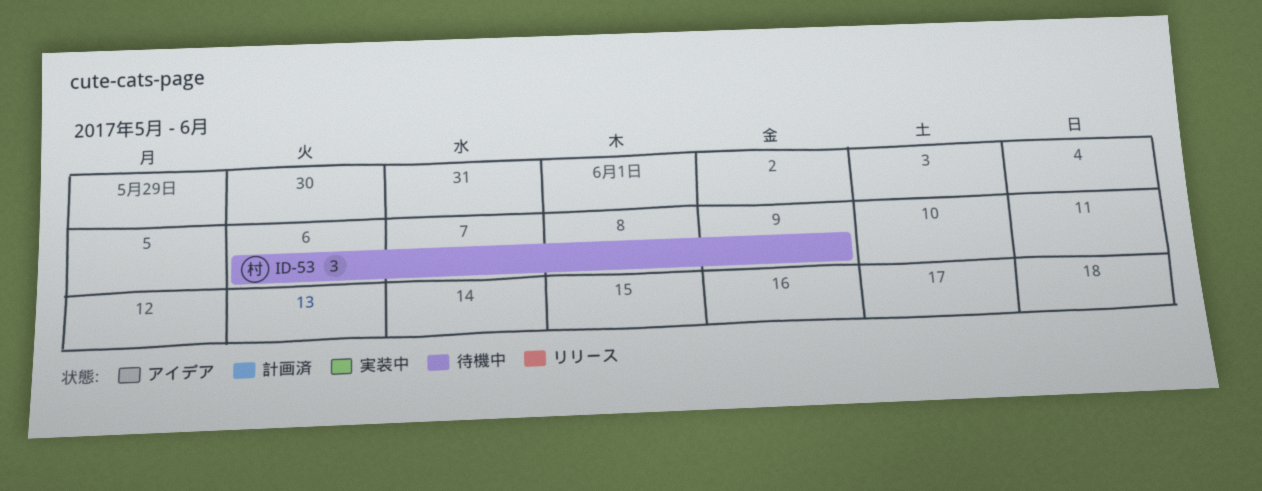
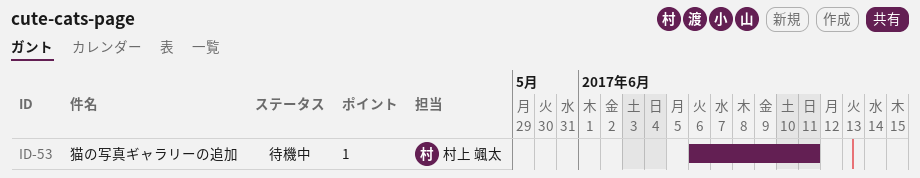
ID-53, estimate: 3 -> 1
ID-53, due: Jun 9 -> Jun 11

